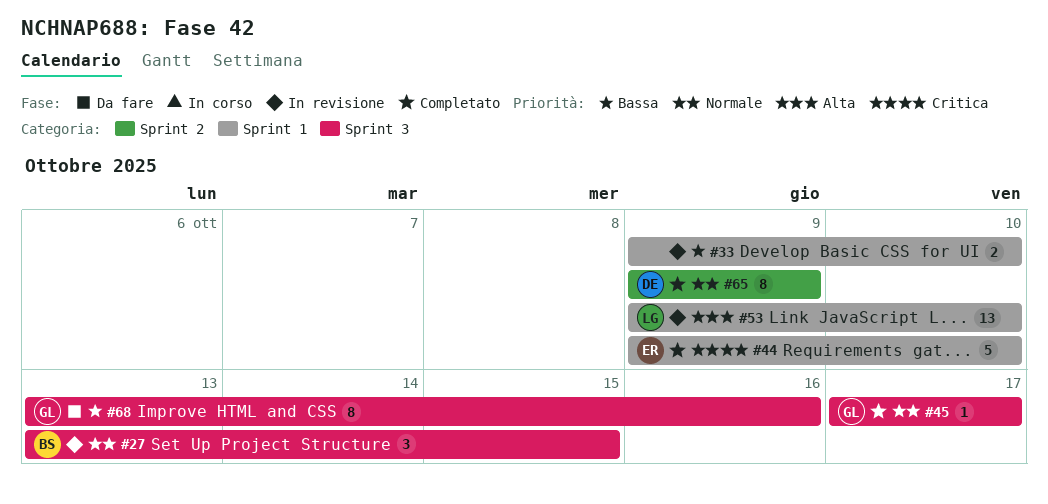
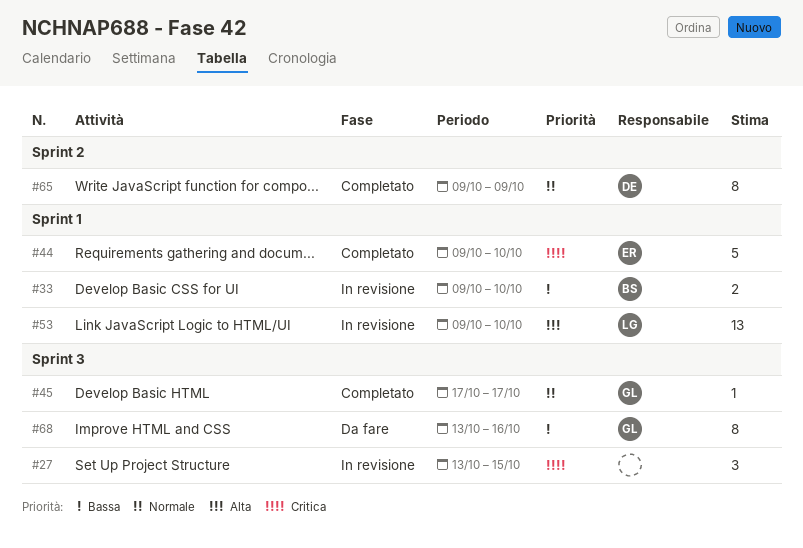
#27, owner: BS -> none
#27, priority: Normale -> Critica
#33, owner: none -> BS

